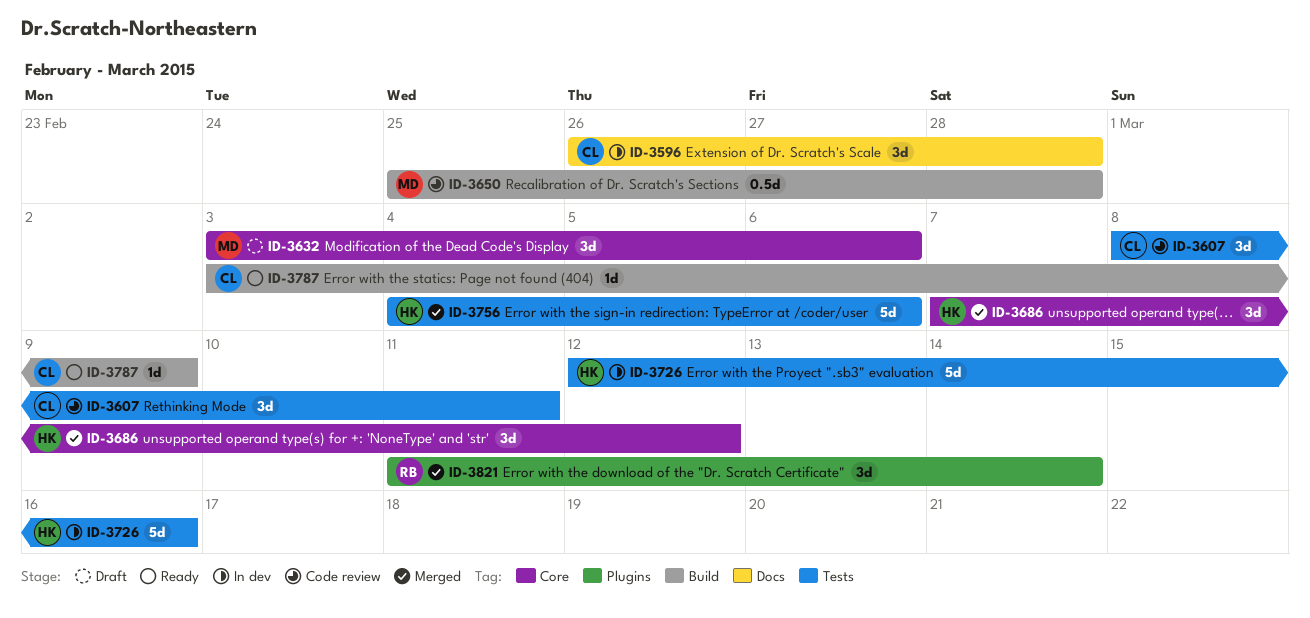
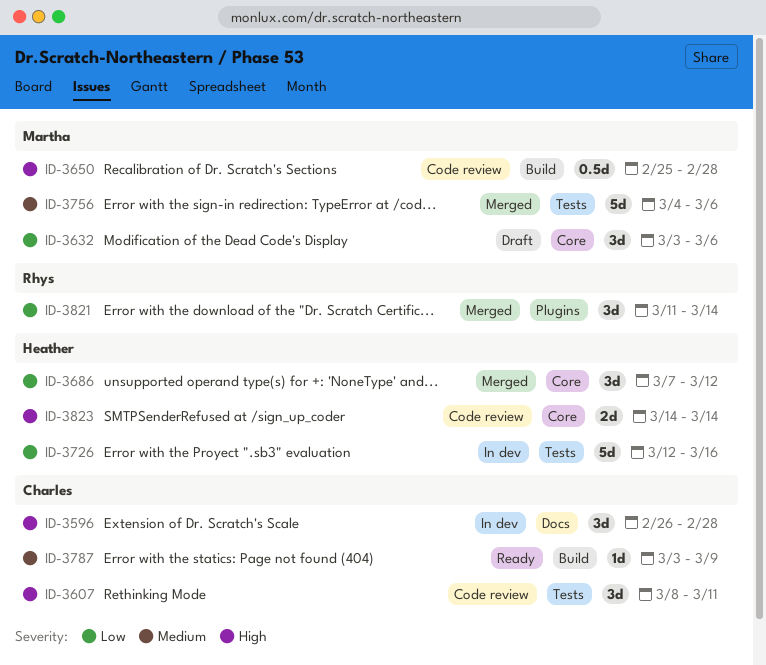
ID-3756, owner: Heather -> Martha
ID-3823: none -> present

